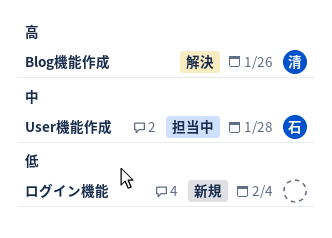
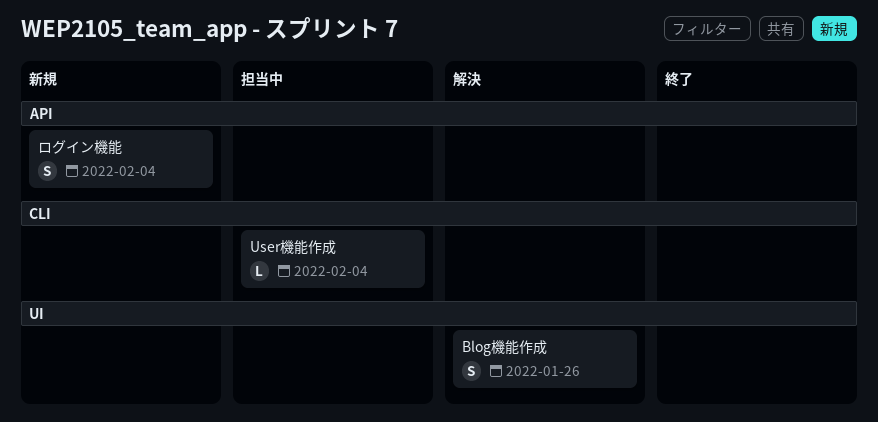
User機能作成, due: Jan 28 -> Feb 4

